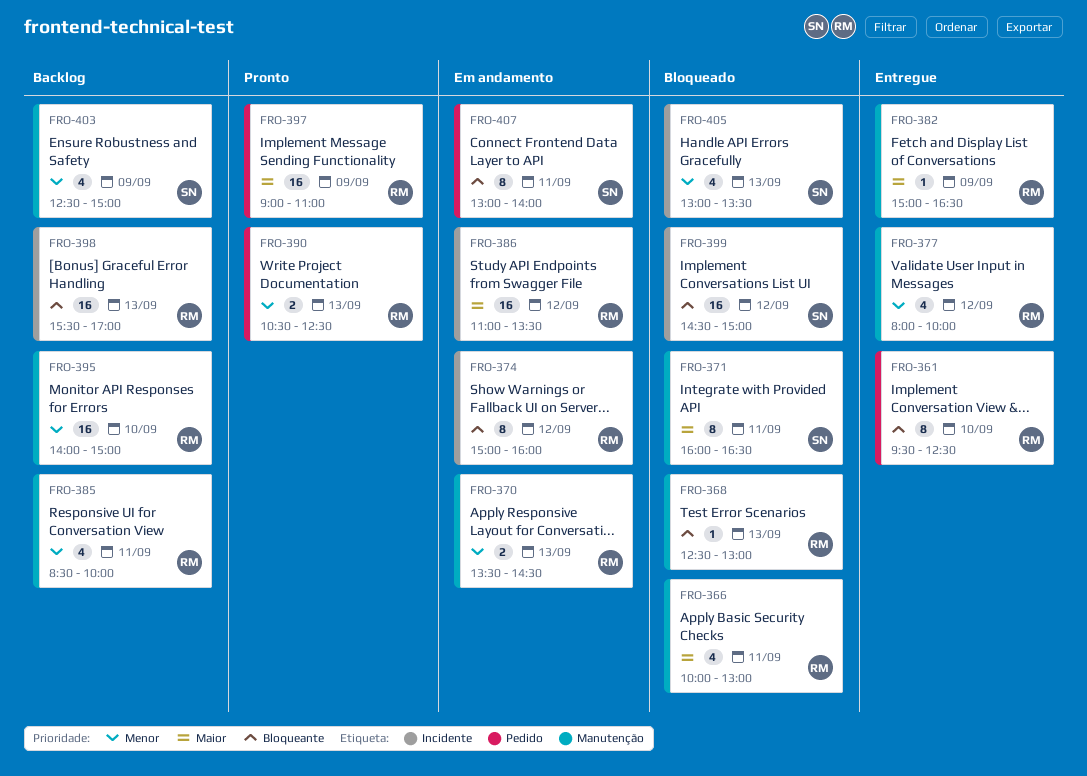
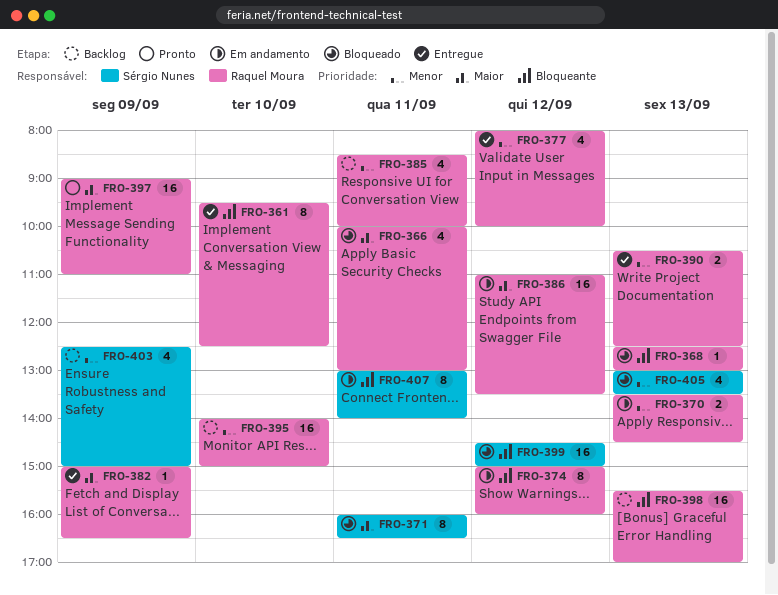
FRO-390, status: Pronto -> Entregue

